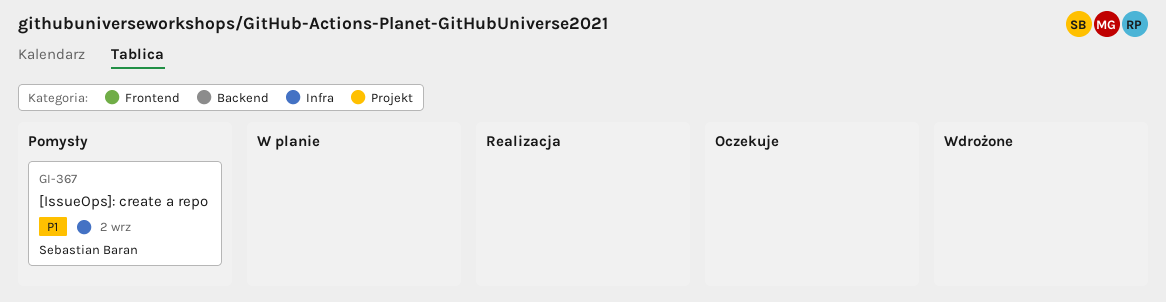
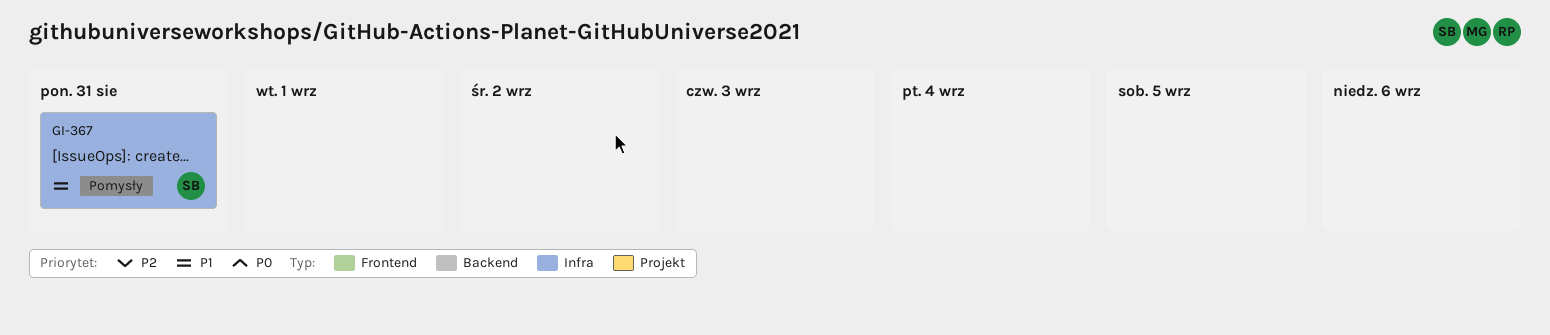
GI-367, due: Sep 2 -> Aug 31

